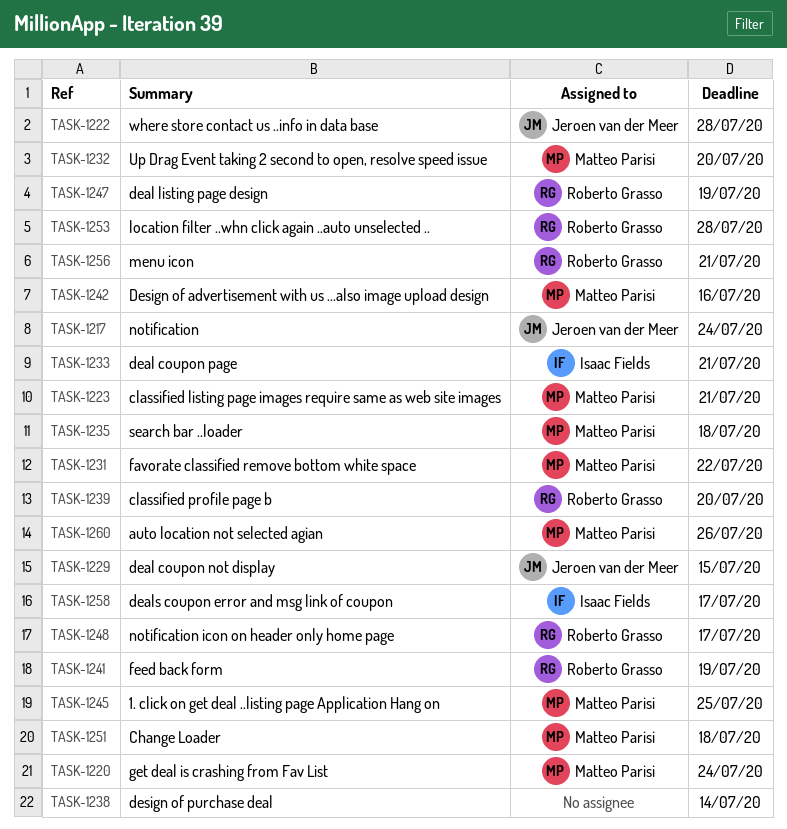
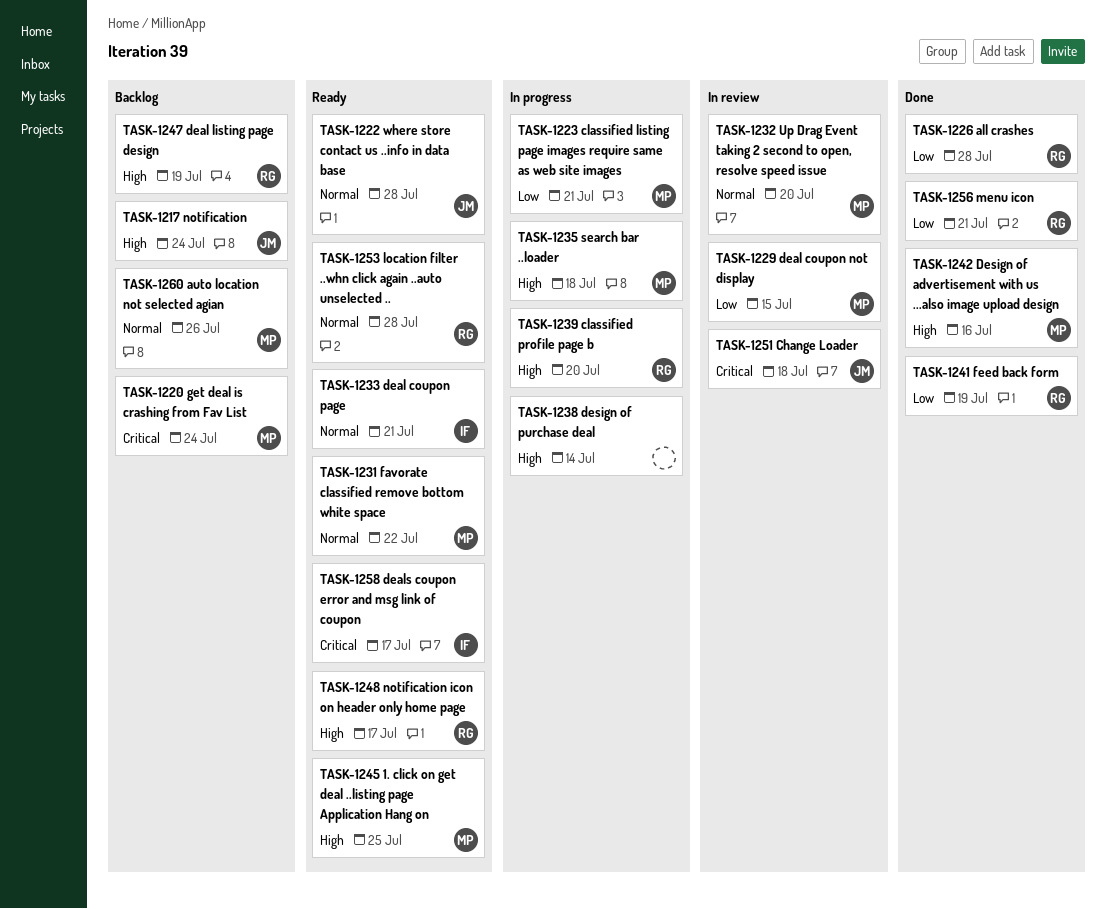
TASK-1226: none -> present
TASK-1229, owner: Jeroen van der Meer -> Matteo Parisi
TASK-1251, owner: Matteo Parisi -> Jeroen van der Meer

